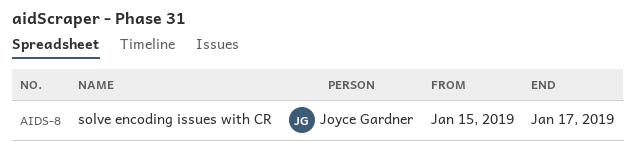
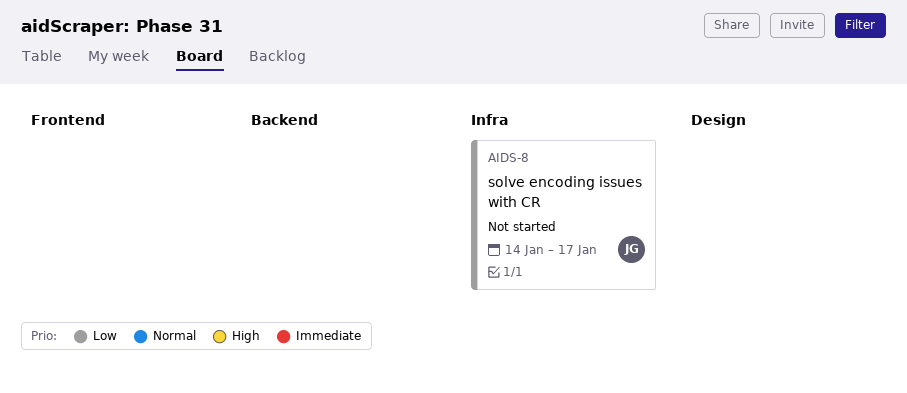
AIDS-8, start: Jan 15 -> Jan 14

